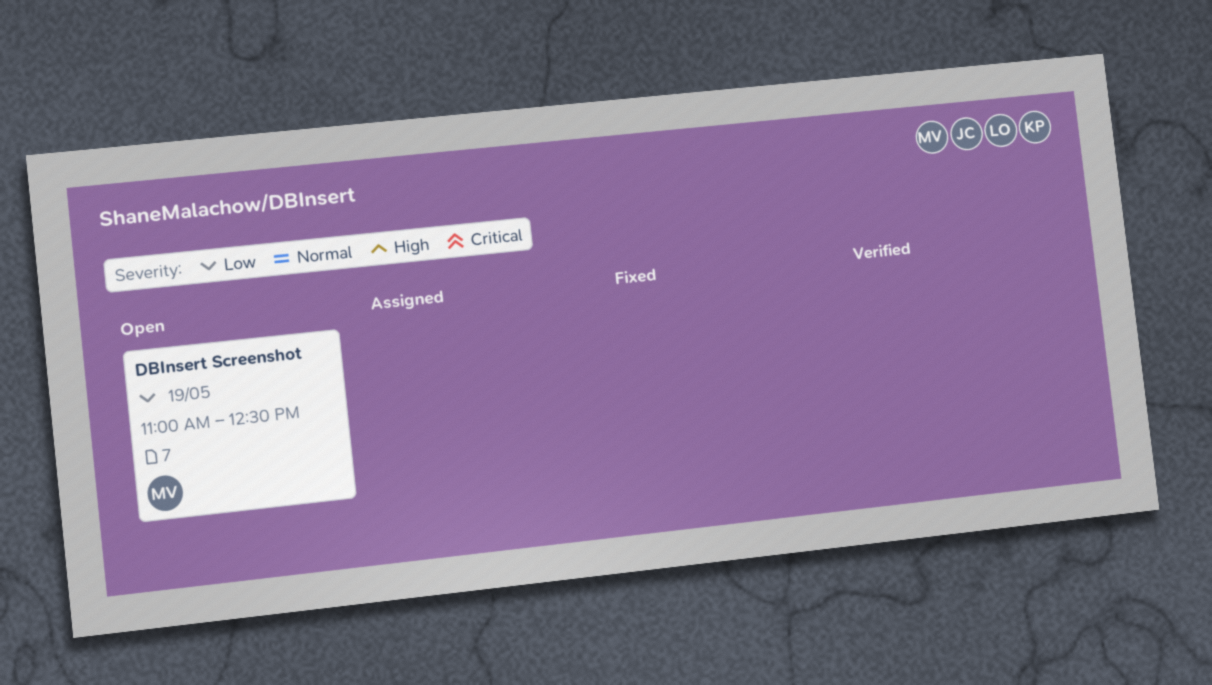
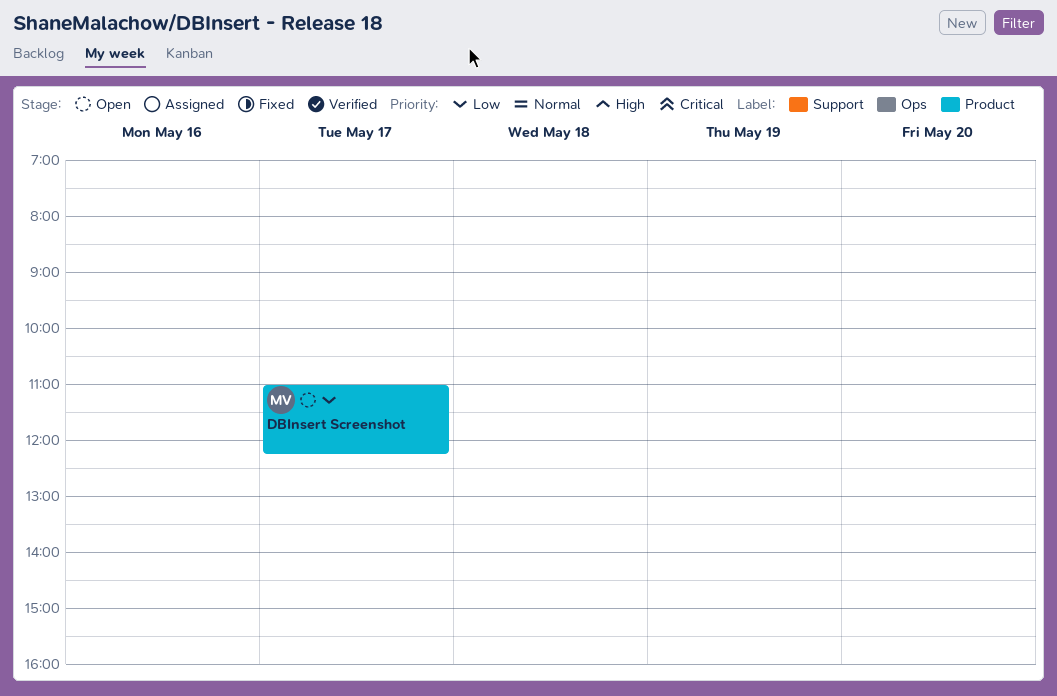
DBInsert Screenshot, day: May 19 -> May 17
DBInsert Screenshot, ends: 12:30 -> 12:15

